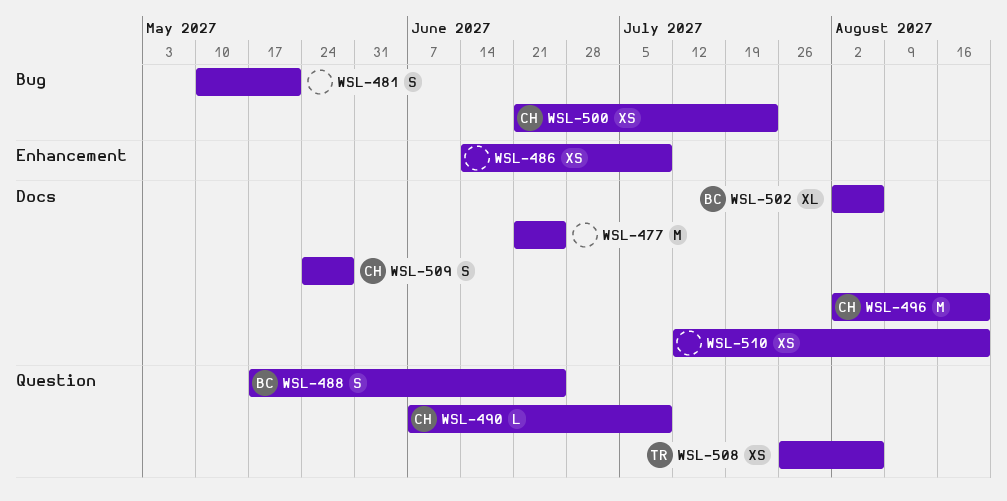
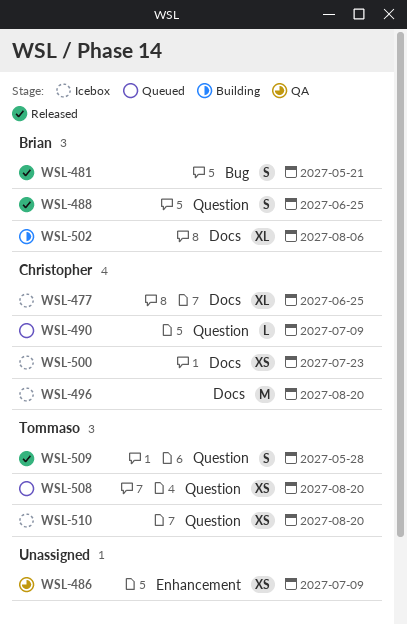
WSL-477, owner: none -> Christopher
WSL-477, estimate: M -> XL
WSL-481, owner: none -> Brian
WSL-500, label: Bug -> Docs
WSL-508, due: Aug 6 -> Aug 20
WSL-509, owner: Christopher -> Tommaso
WSL-509, label: Docs -> Question
WSL-510, owner: none -> Tommaso
WSL-510, label: Docs -> Question

